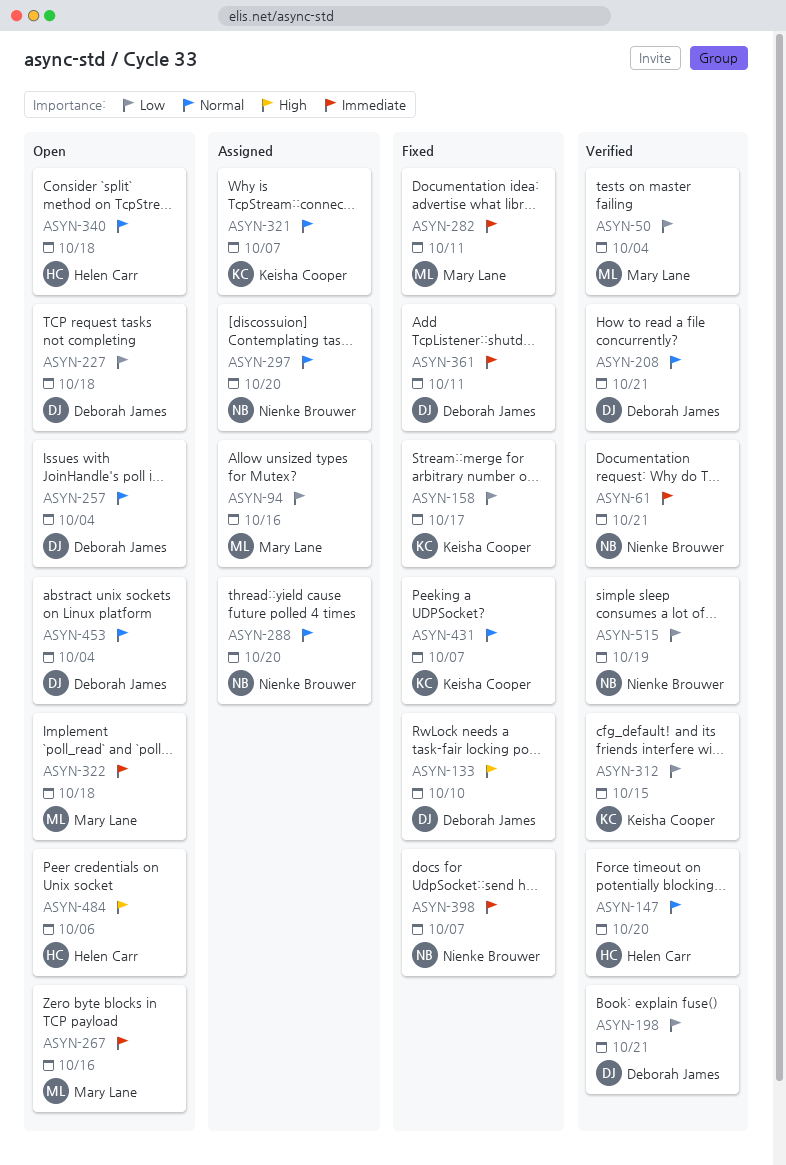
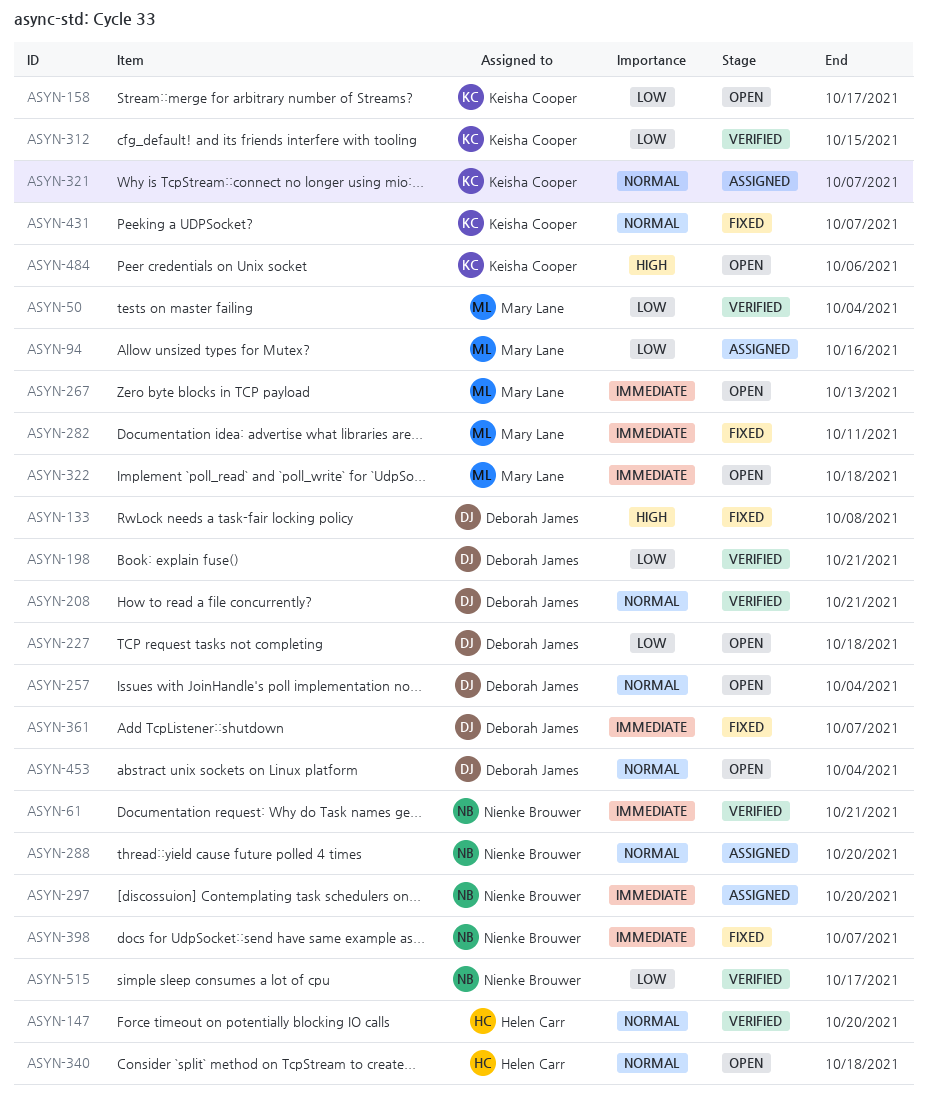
ASYN-133, due: Oct 10 -> Oct 8
ASYN-158, status: Fixed -> Open
ASYN-267, due: Oct 16 -> Oct 13
ASYN-297, priority: Normal -> Immediate
ASYN-361, due: Oct 11 -> Oct 7
ASYN-484, owner: Helen Carr -> Keisha Cooper
ASYN-515, due: Oct 19 -> Oct 17

